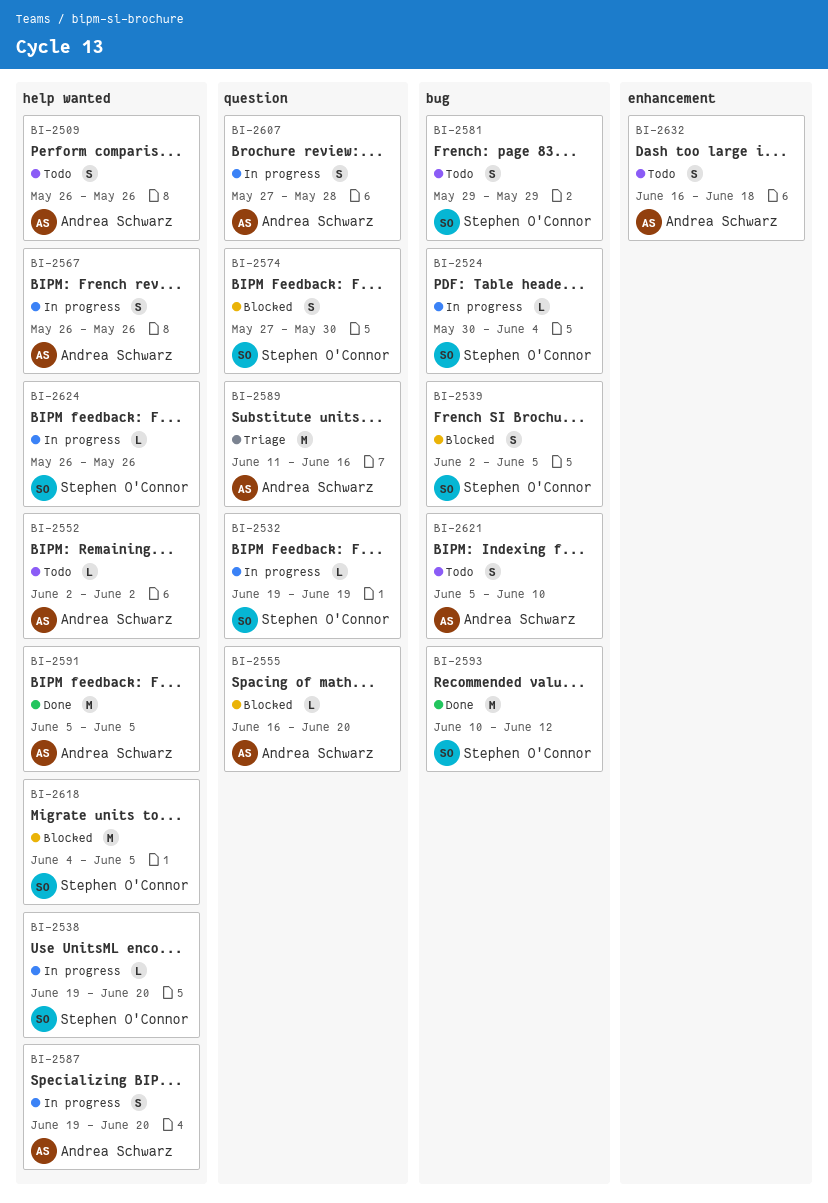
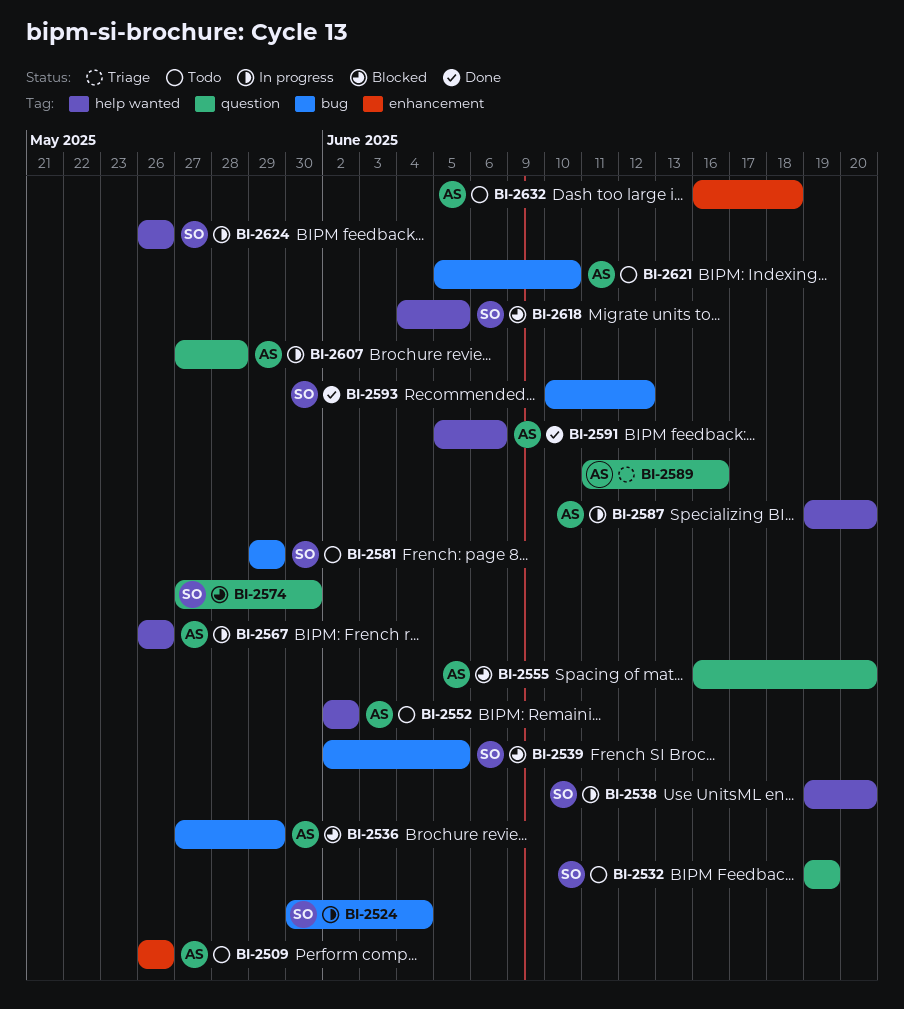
BI-2509, label: help wanted -> enhancement
BI-2532, status: In progress -> Todo
BI-2536: none -> present
BI-2591, due: Jun 5 -> Jun 6

